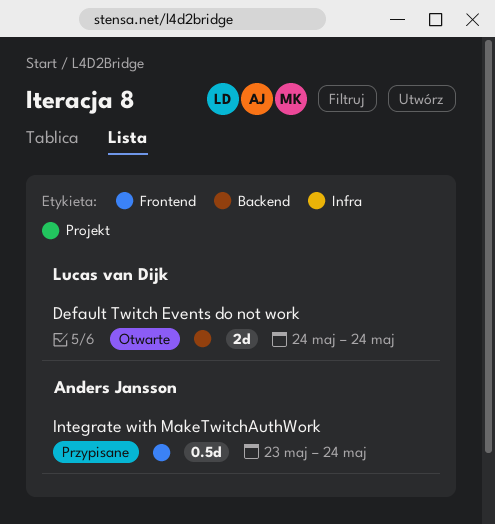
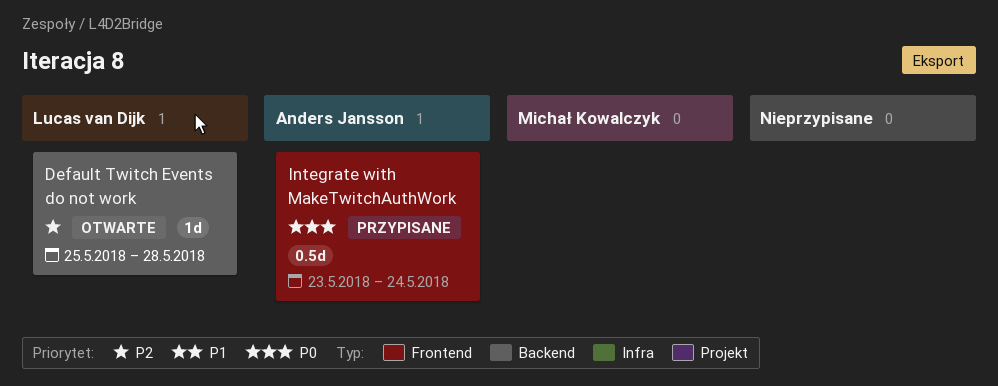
Default Twitch Events do not work, estimate: 2d -> 1d
Default Twitch Events do not work, start: May 24 -> May 25
Default Twitch Events do not work, due: May 24 -> May 28

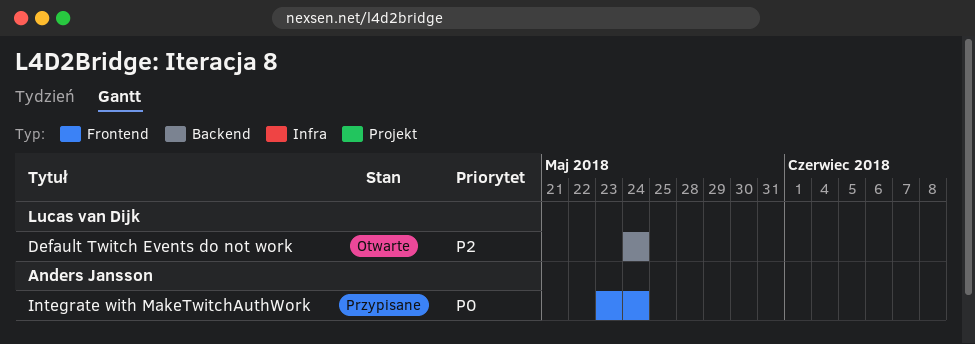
Default Twitch Events do not work, start: May 25 -> May 24
Default Twitch Events do not work, due: May 28 -> May 24

